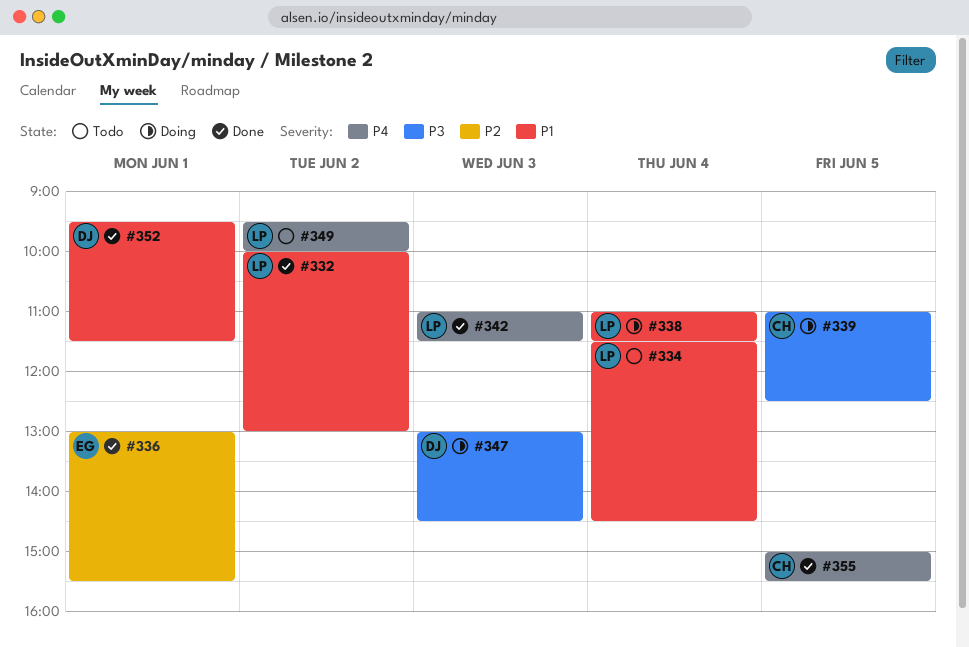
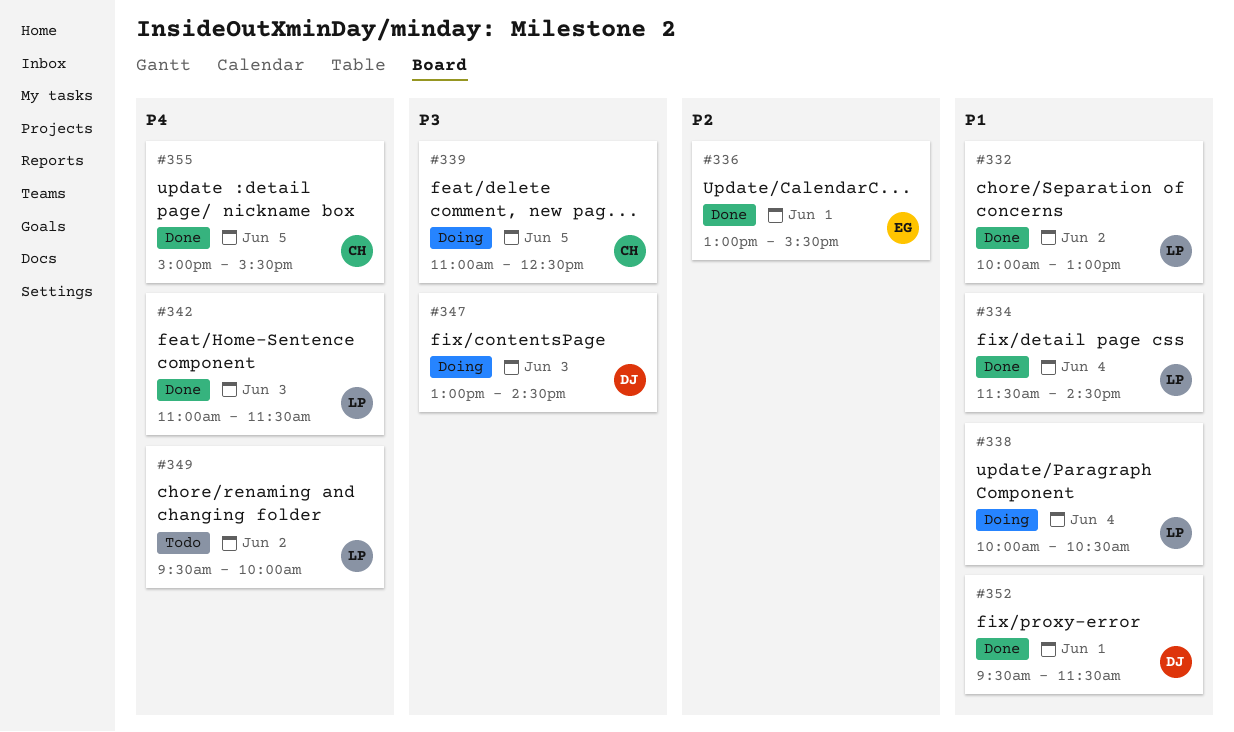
#334, status: Todo -> Done
#338, begins: 11:00 -> 10:00
#338, ends: 11:30 -> 10:30

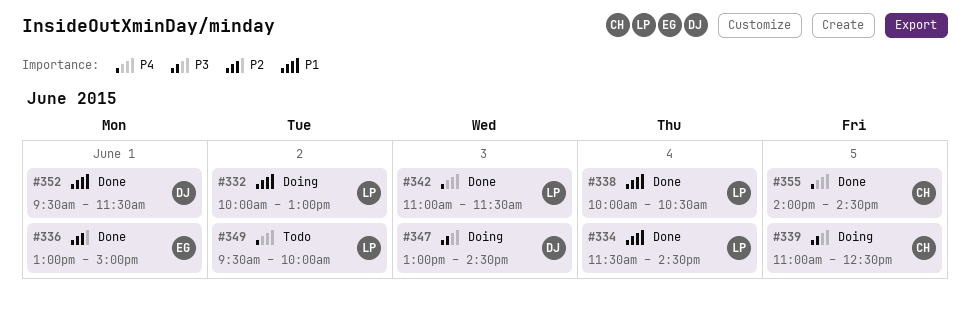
#332, status: Done -> Doing
#336, ends: 15:30 -> 15:00
#338, status: Doing -> Done
#355, begins: 15:00 -> 14:00
#355, ends: 15:30 -> 14:30

